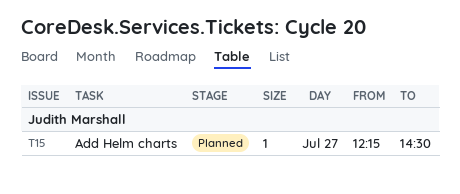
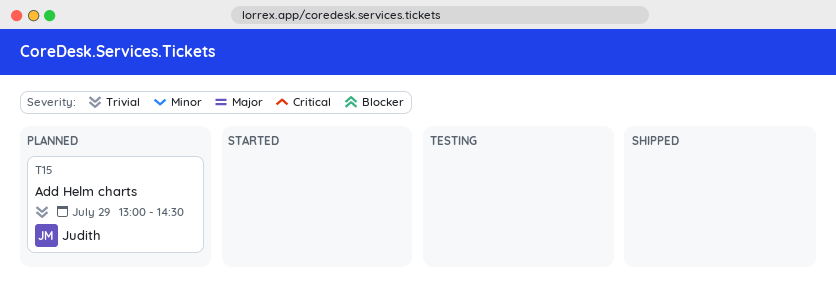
T15, day: Jul 27 -> Jul 29
T15, begins: 12:15 -> 13:00

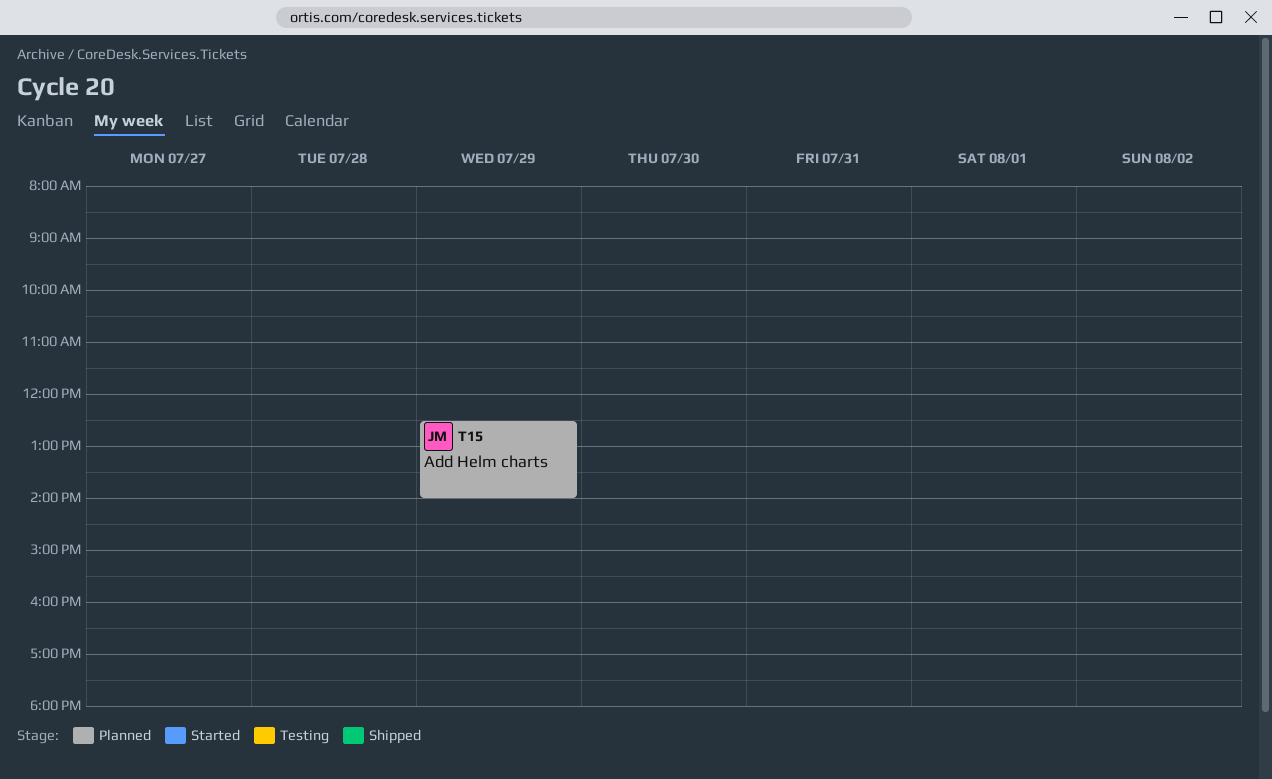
T15, begins: 13:00 -> 12:30
T15, ends: 14:30 -> 14:00

